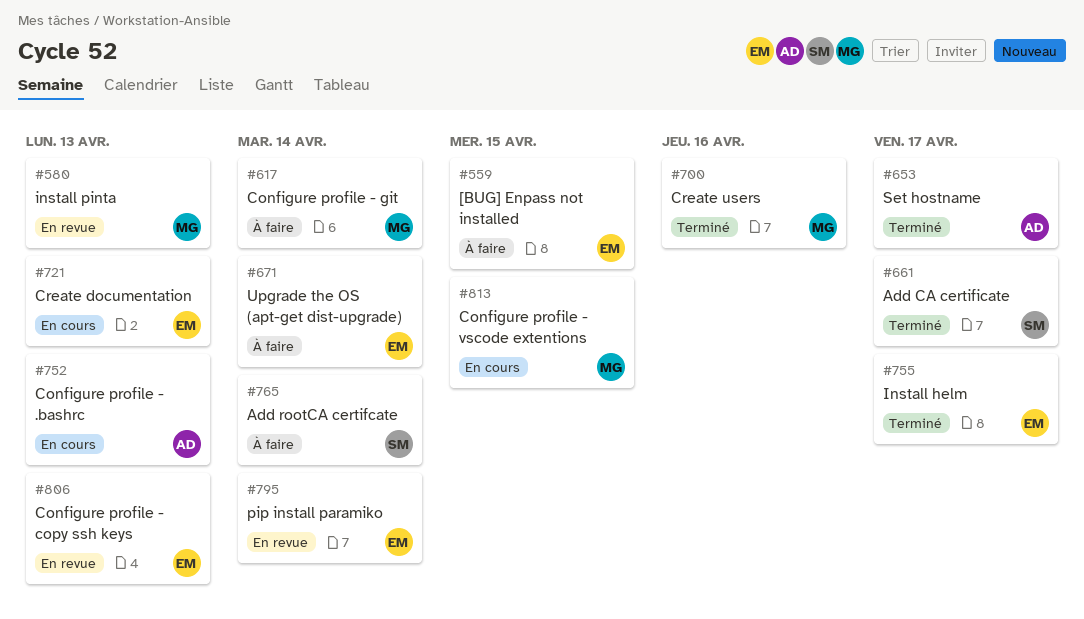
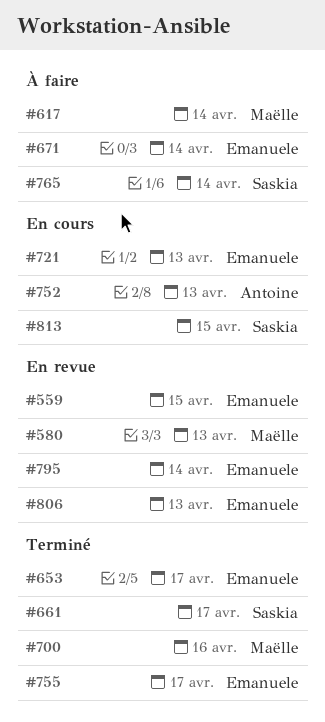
#559, status: À faire -> En revue
#653, owner: Antoine -> Emanuele
#813, owner: Maëlle -> Saskia

